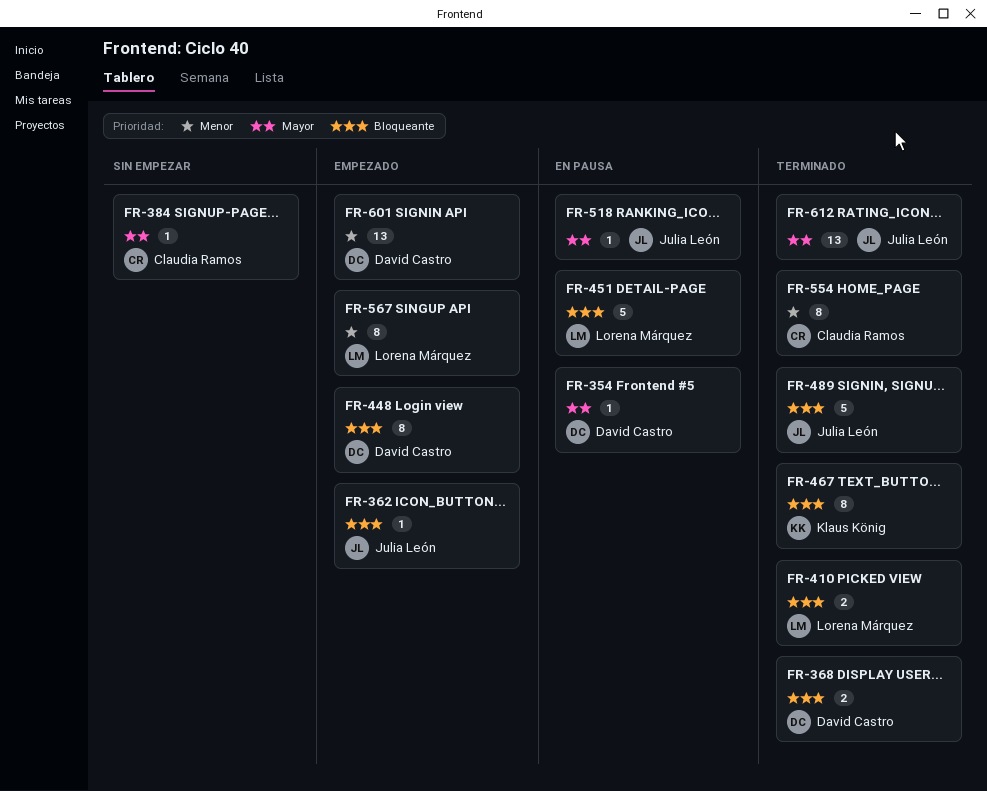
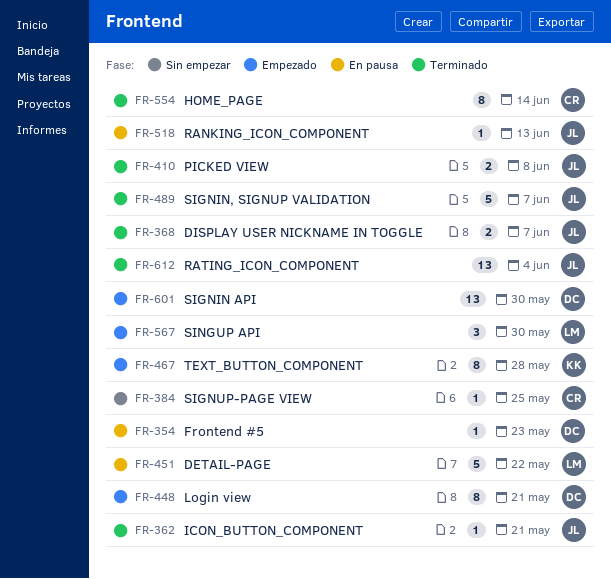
FR-362, status: Empezado -> Terminado
FR-368, owner: David Castro -> Julia León
FR-410, owner: Lorena Márquez -> Julia León
FR-467, status: Terminado -> Empezado
FR-567, estimate: 8 -> 3

